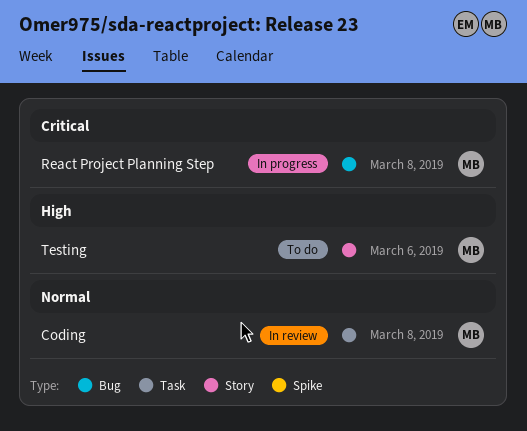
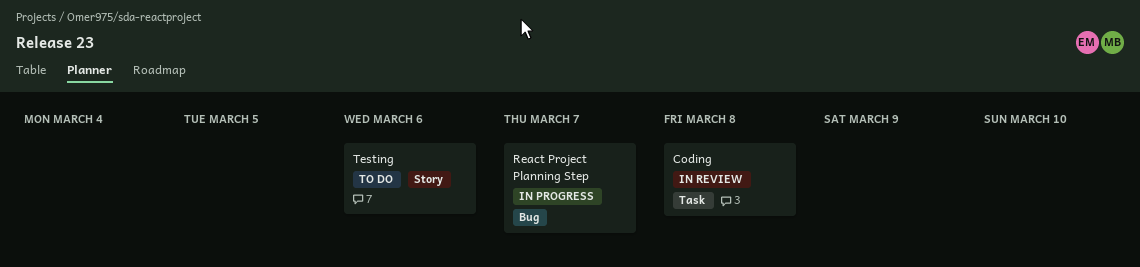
React Project Planning Step, due: Mar 8 -> Mar 7

